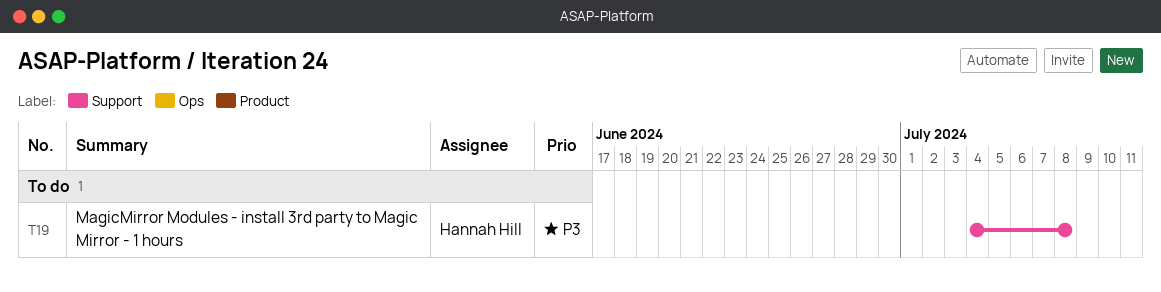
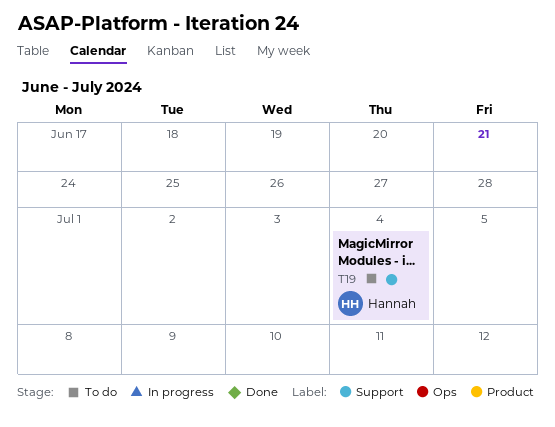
T19, due: Jul 8 -> Jul 4

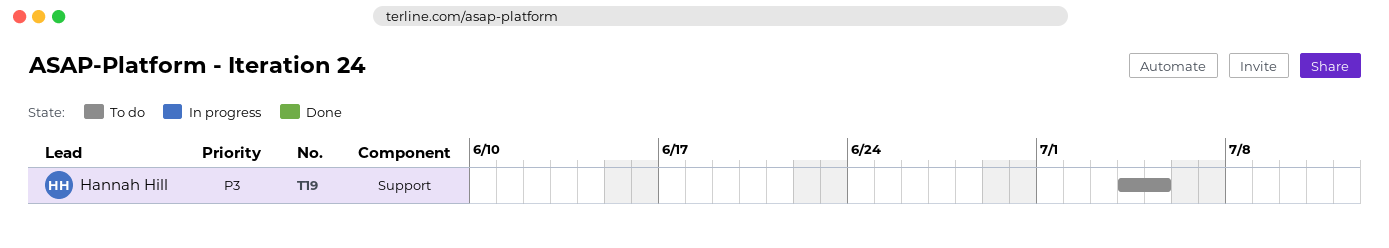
T19, due: Jul 4 -> Jul 5

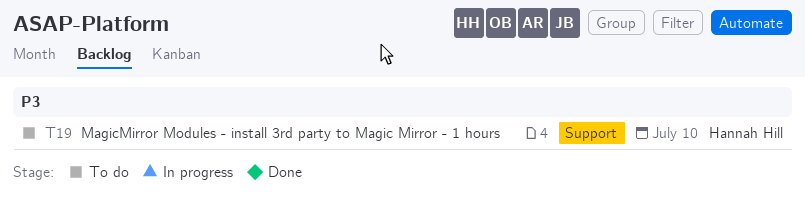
T19, due: Jul 5 -> Jul 10

